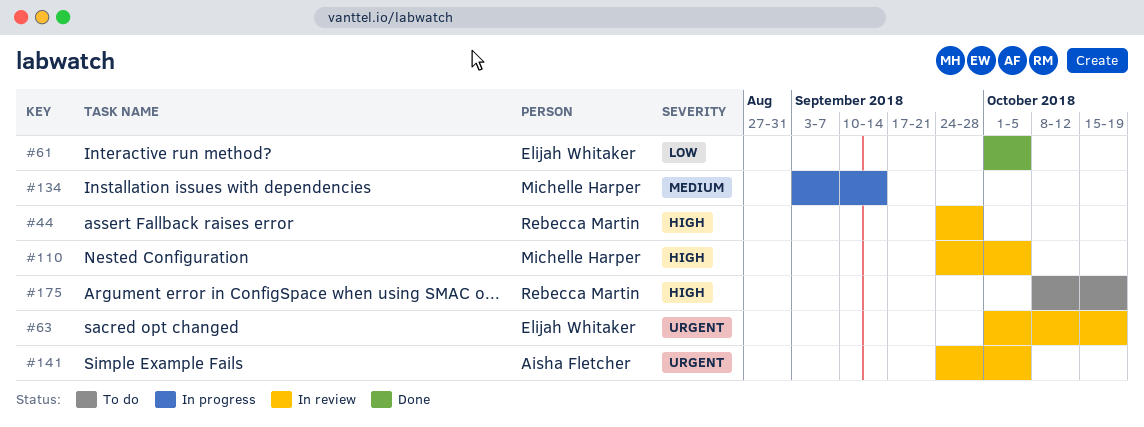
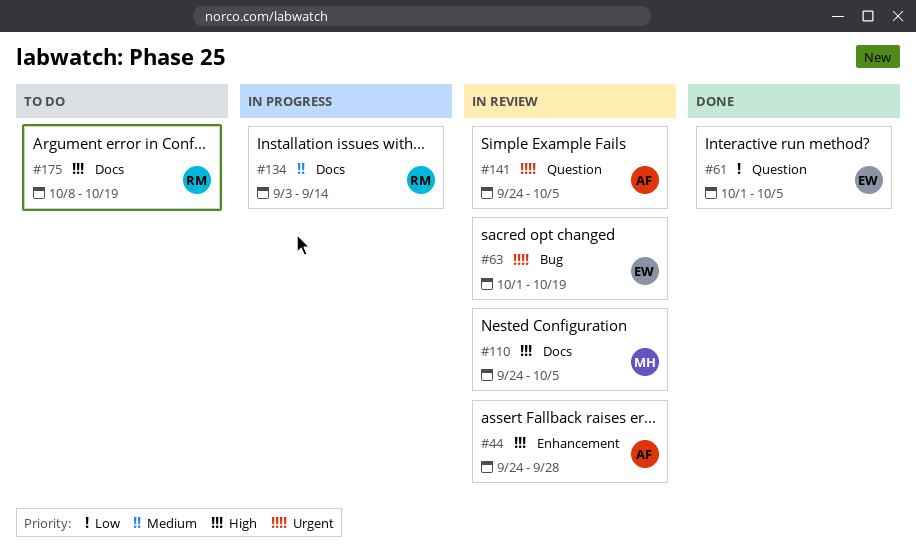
#44, owner: Rebecca Martin -> Aisha Fletcher
#134, owner: Michelle Harper -> Rebecca Martin

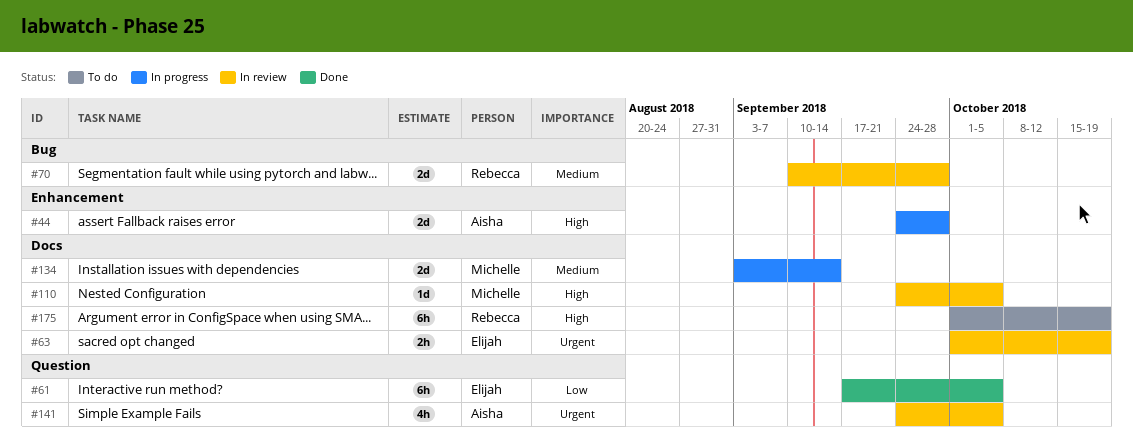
#44, status: In review -> In progress
#61, start: Oct 1 -> Sep 17
#63, label: Bug -> Docs
#70: none -> present
#134, owner: Rebecca -> Michelle
#175, start: Oct 8 -> Oct 1

